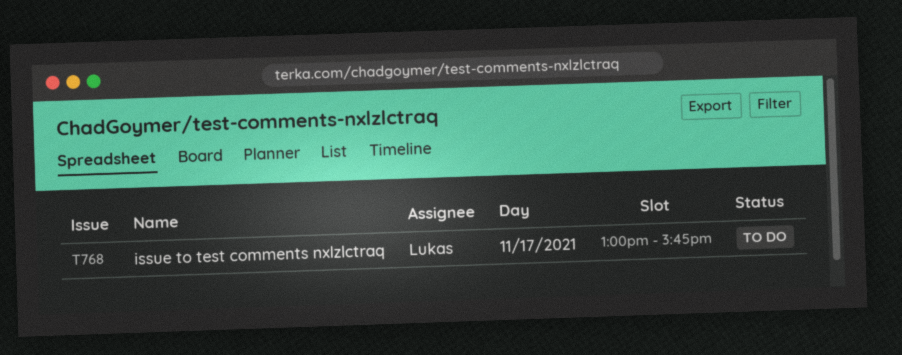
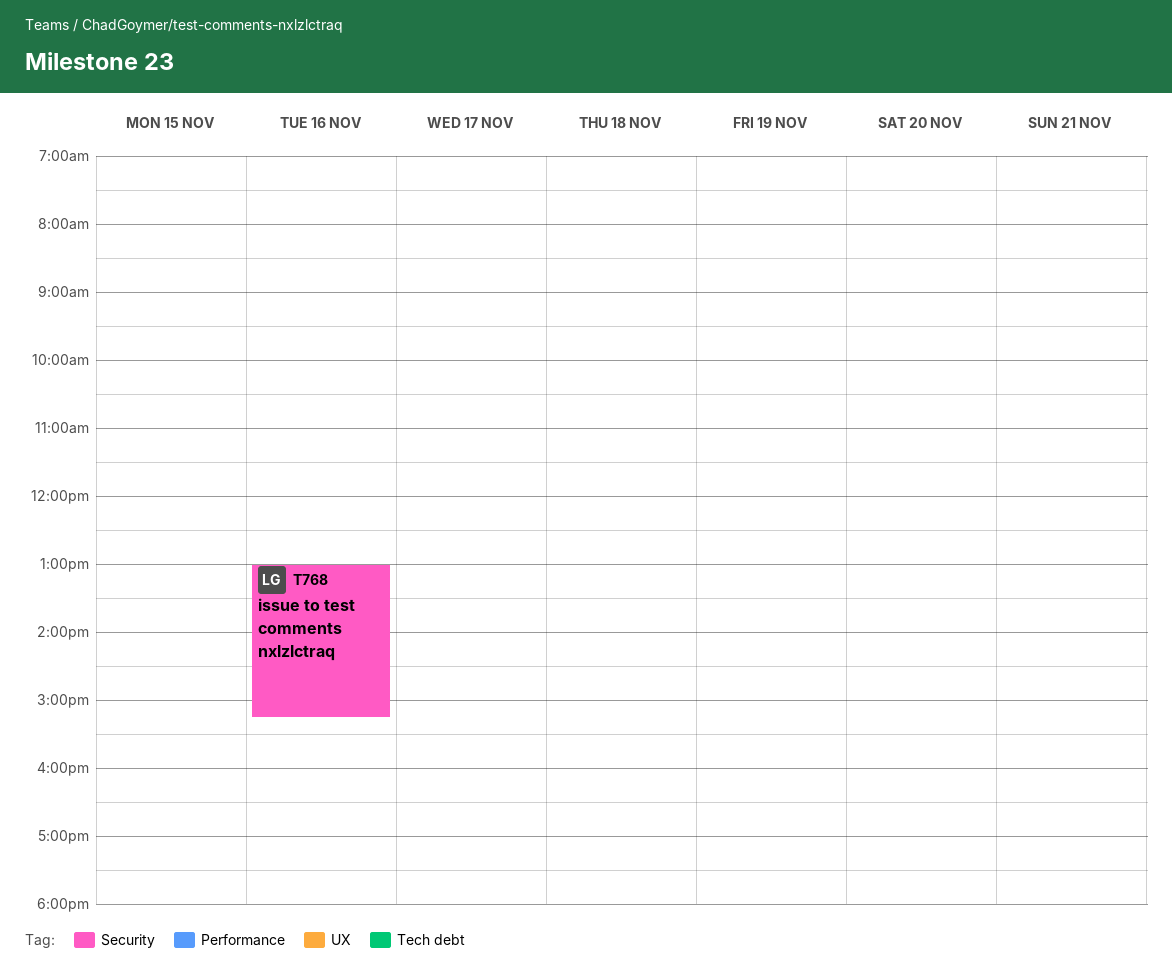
T768, day: Nov 17 -> Nov 16
T768, ends: 15:45 -> 15:15

